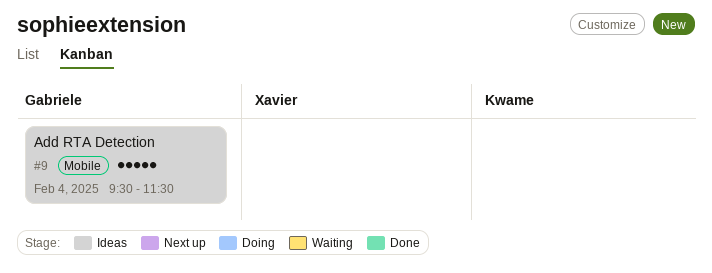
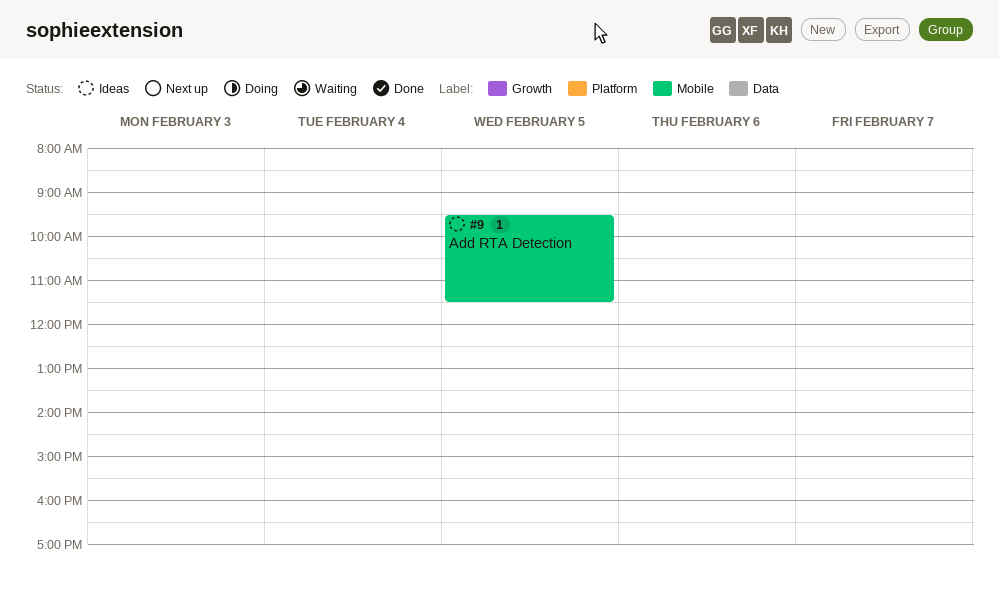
#9, estimate: 5 -> 1
#9, day: Feb 4 -> Feb 5

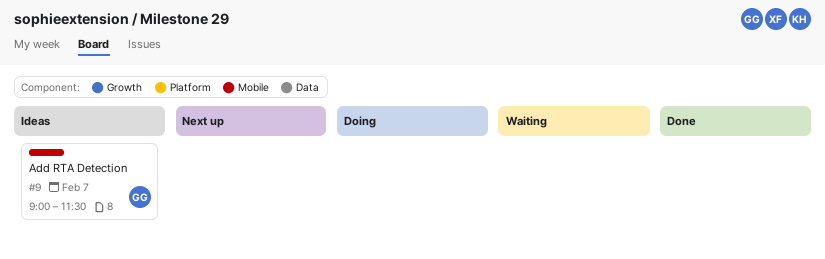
#9, day: Feb 5 -> Feb 7
#9, begins: 09:30 -> 09:00

